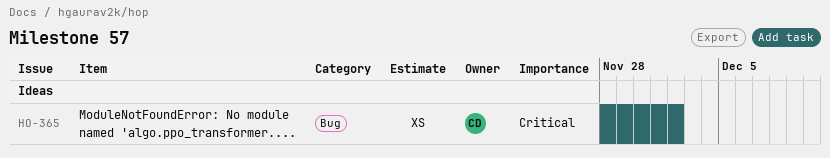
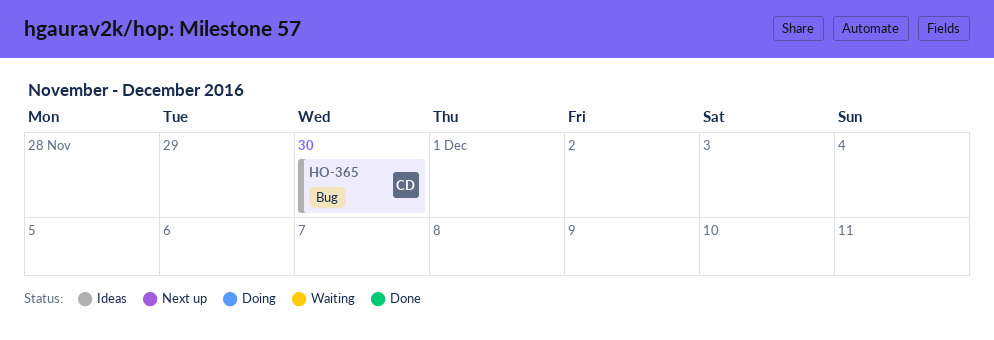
HO-365, due: Dec 2 -> Nov 30

